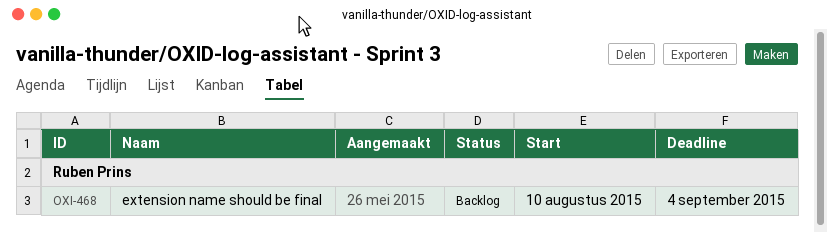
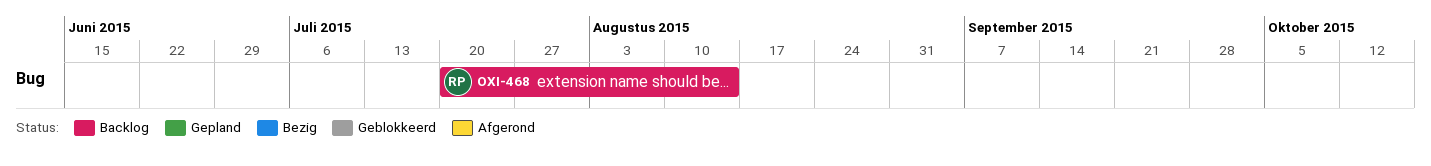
OXI-468, start: Aug 10 -> Jul 20
OXI-468, due: Sep 4 -> Aug 14

